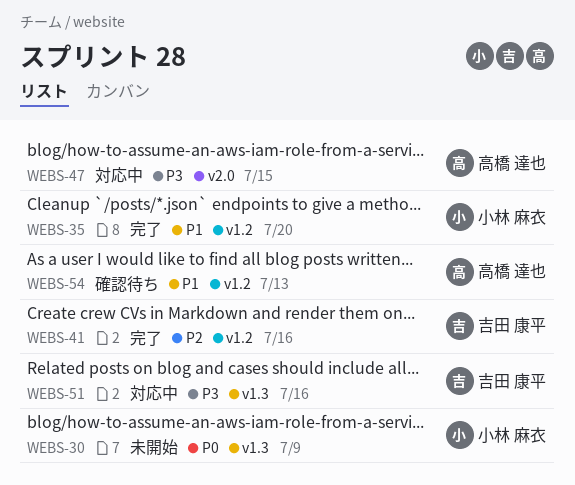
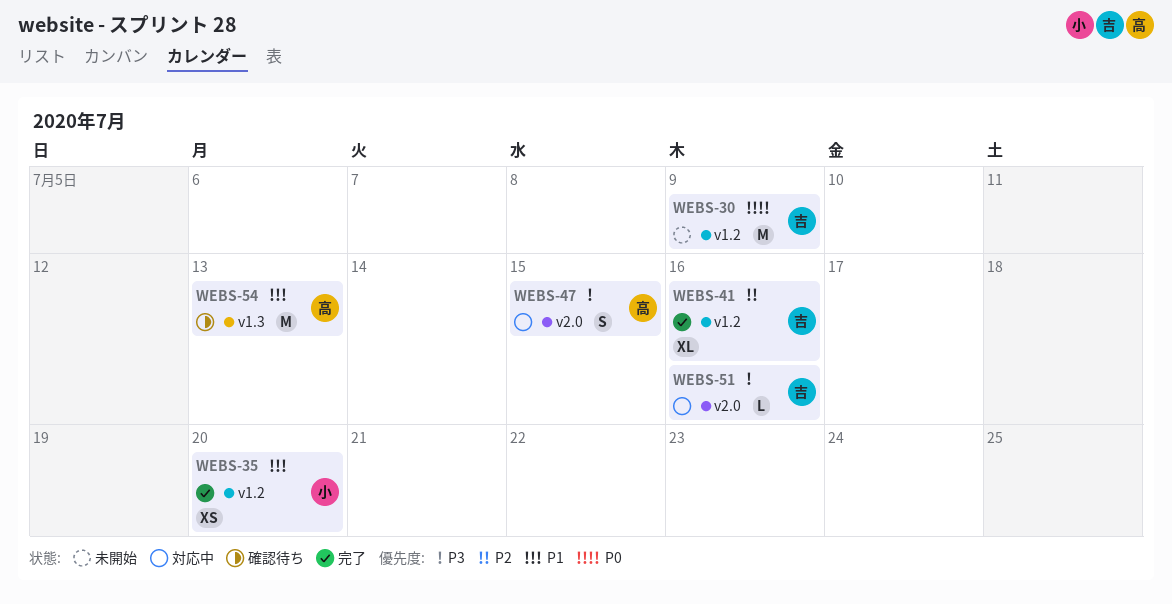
WEBS-30, owner: 小林 麻衣 -> 吉田 康平
WEBS-30, label: v1.3 -> v1.2
WEBS-51, label: v1.3 -> v2.0
WEBS-54, label: v1.2 -> v1.3

